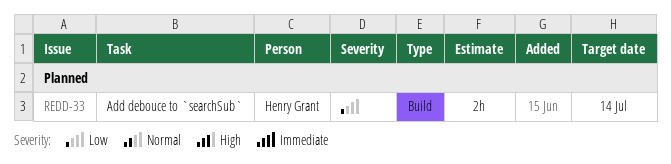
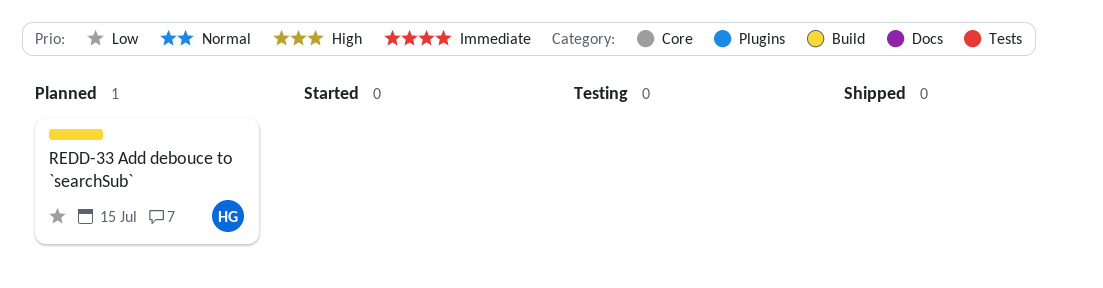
REDD-33, due: Jul 14 -> Jul 15

